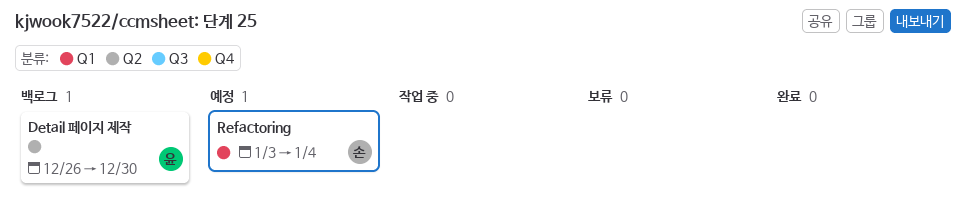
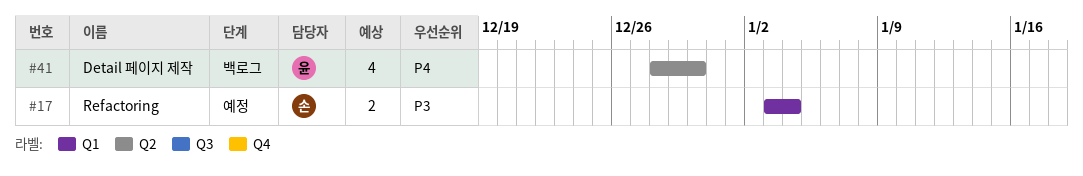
Detail 페이지 제작, start: Dec 26 -> Dec 28

